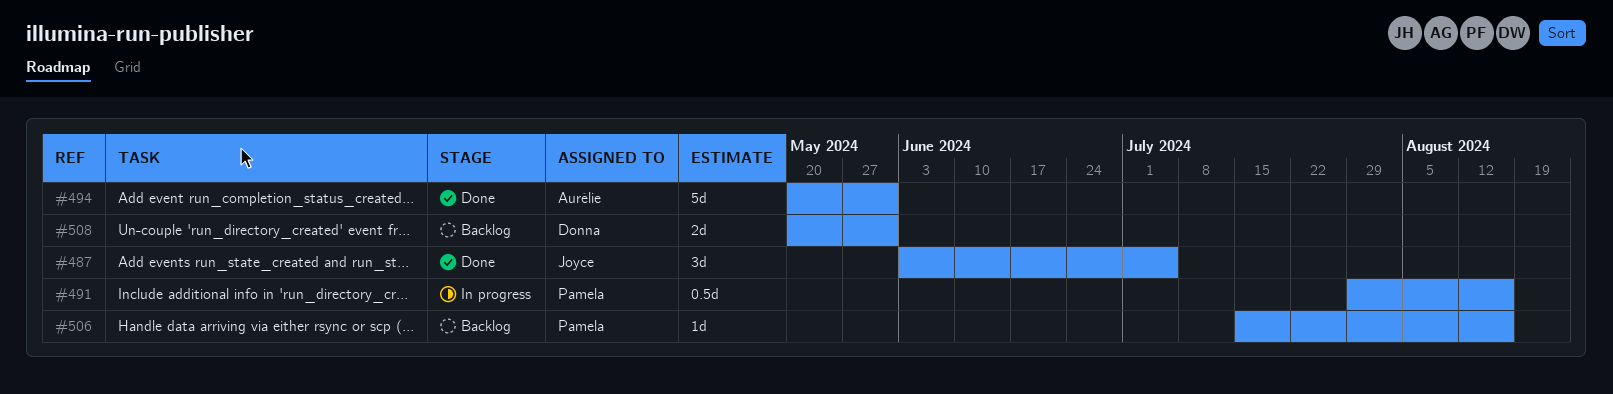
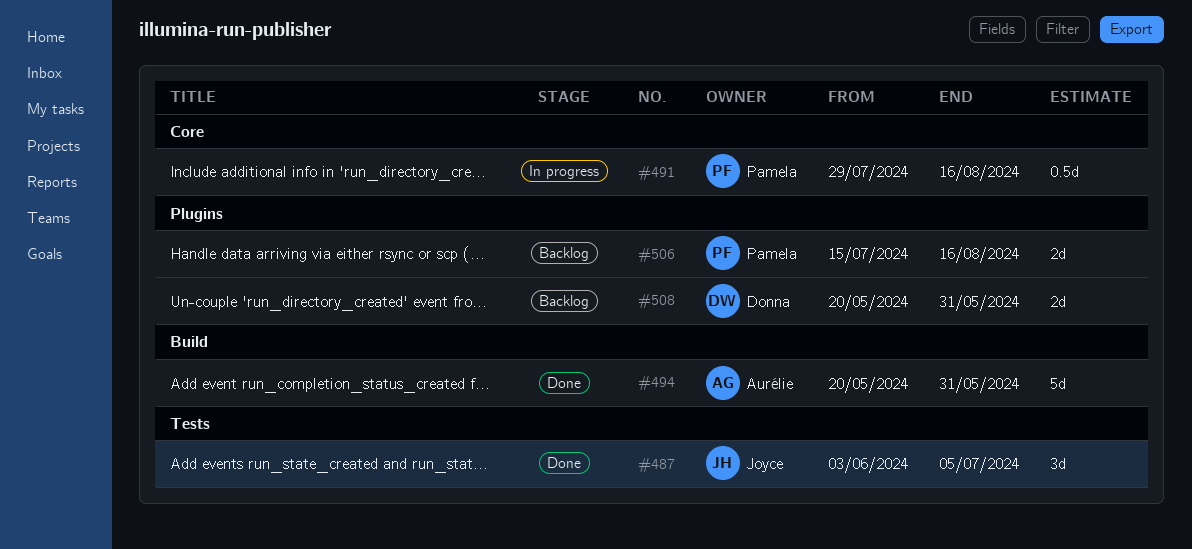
#506, estimate: 1d -> 2d

